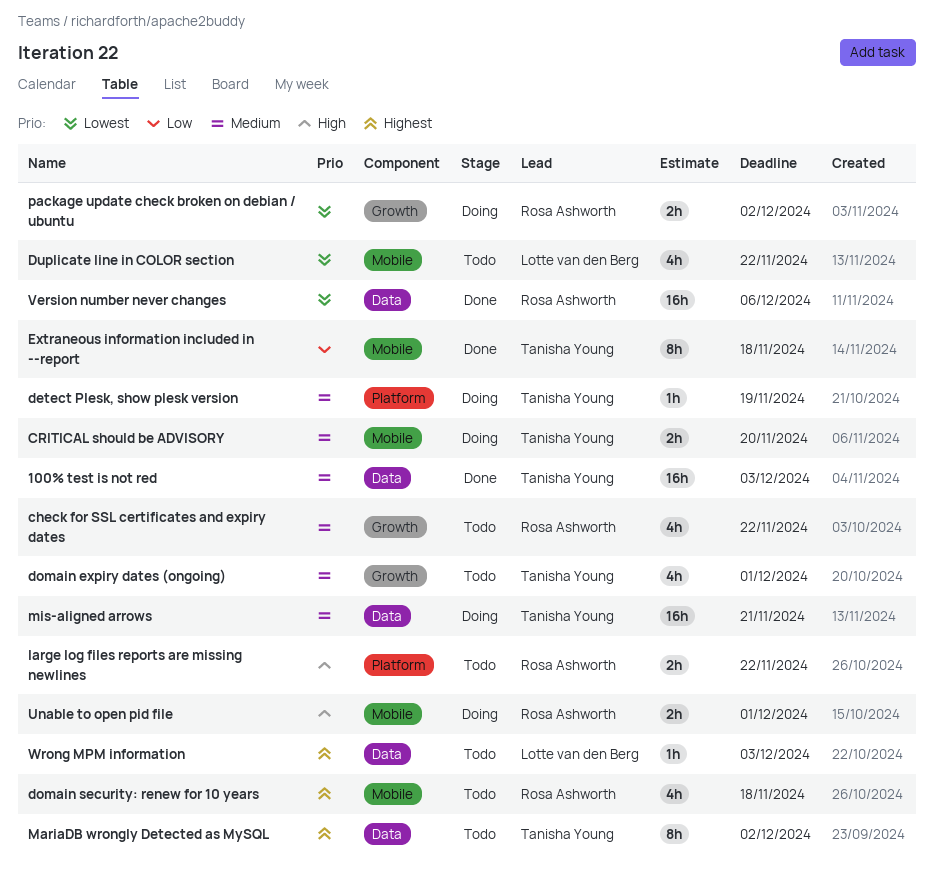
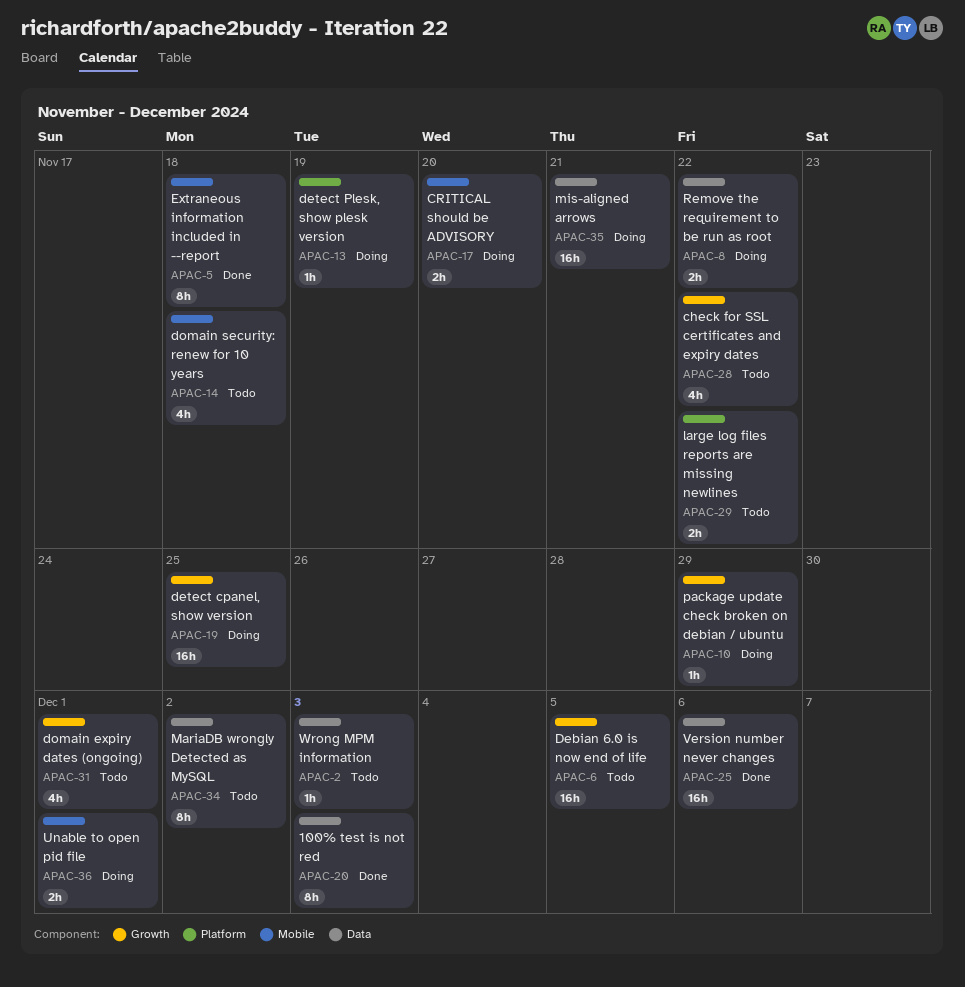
100% test is not red, estimate: 16h -> 8h
Debian 6.0 is now end of life: none -> present
detect cpanel, show version: none -> present
Duplicate line in COLOR section: present -> none
package update check broken on debian / ubuntu, estimate: 2h -> 1h
package update check broken on debian / ubuntu, due: Dec 2 -> Nov 29
Remove the requirement to be run as root: none -> present

